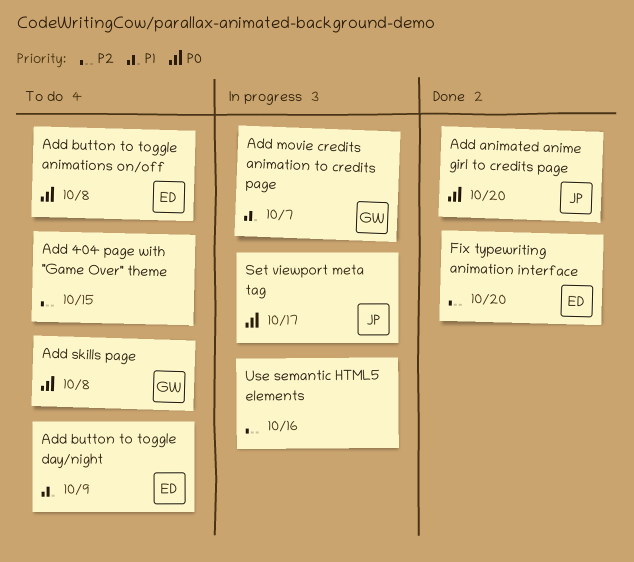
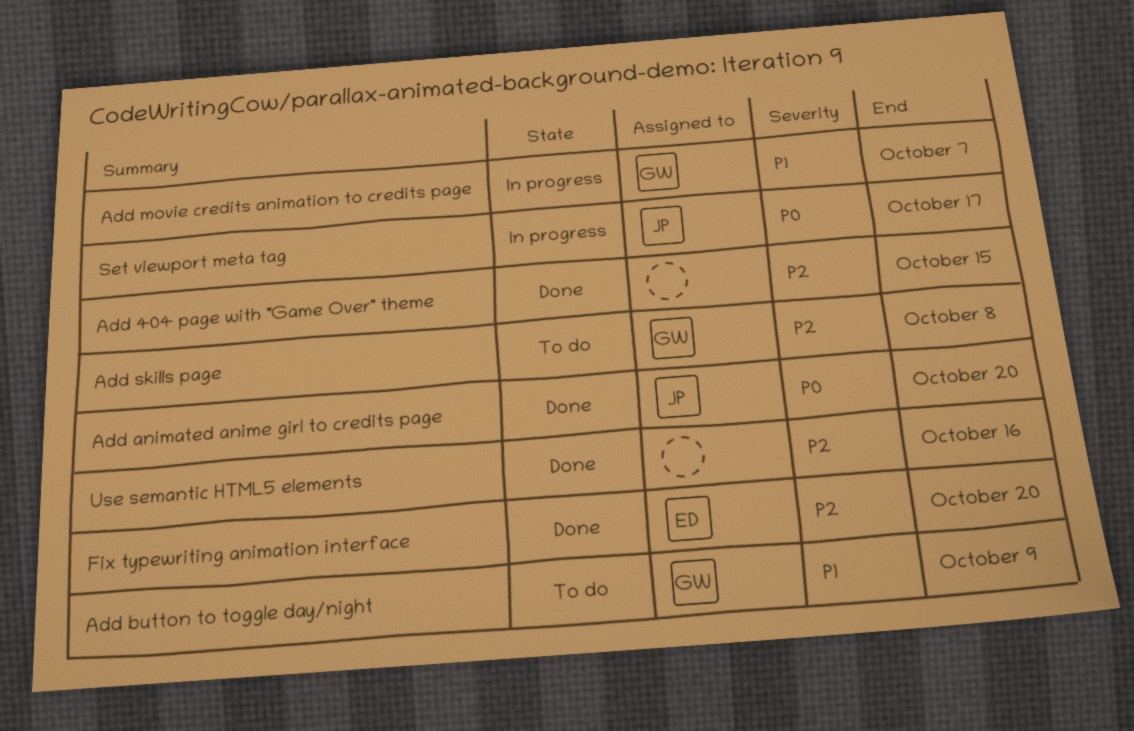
Add 404 page with "Game Over" theme, status: To do -> Done
Add button to toggle animations on/off: present -> none
Add button to toggle day/night, owner: ED -> GW
Add skills page, priority: P0 -> P2
Use semantic HTML5 elements, status: In progress -> Done

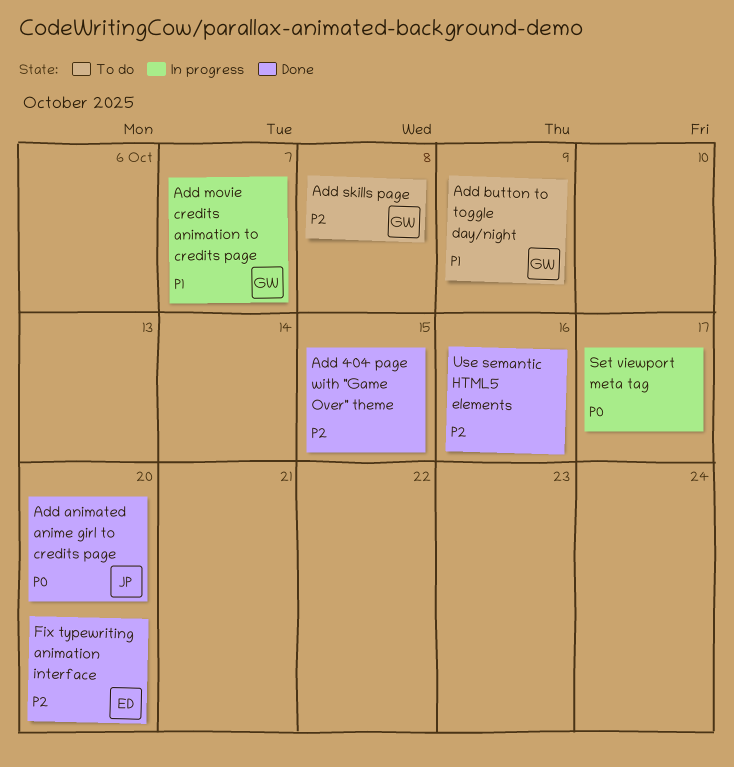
Set viewport meta tag, owner: JP -> none

